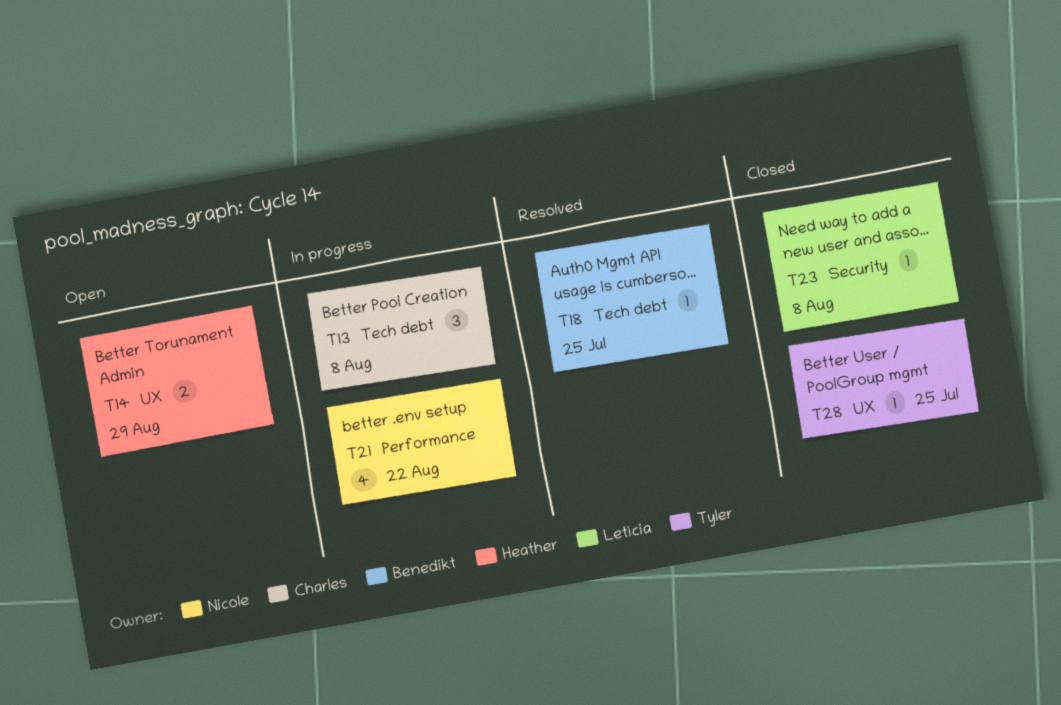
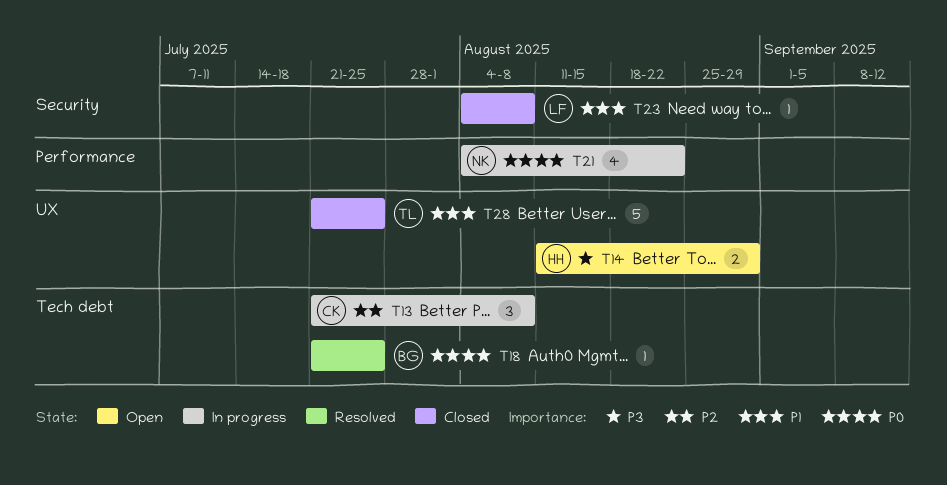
T28, estimate: 1 -> 5

